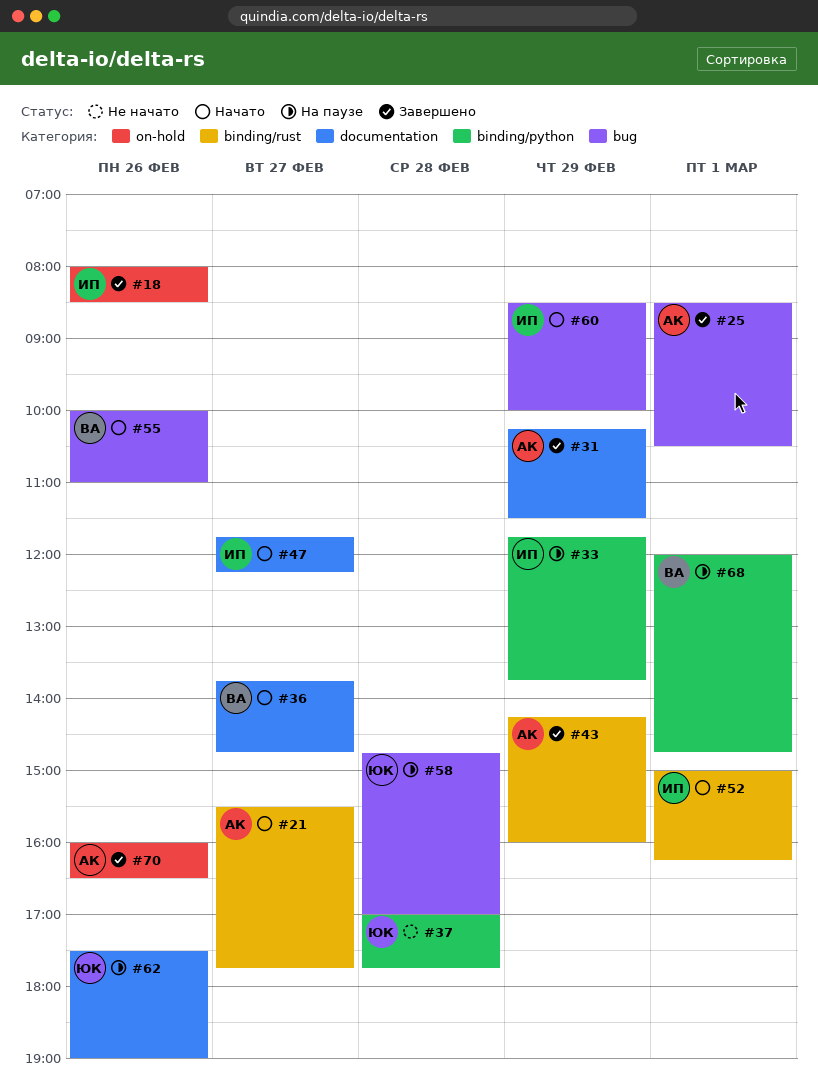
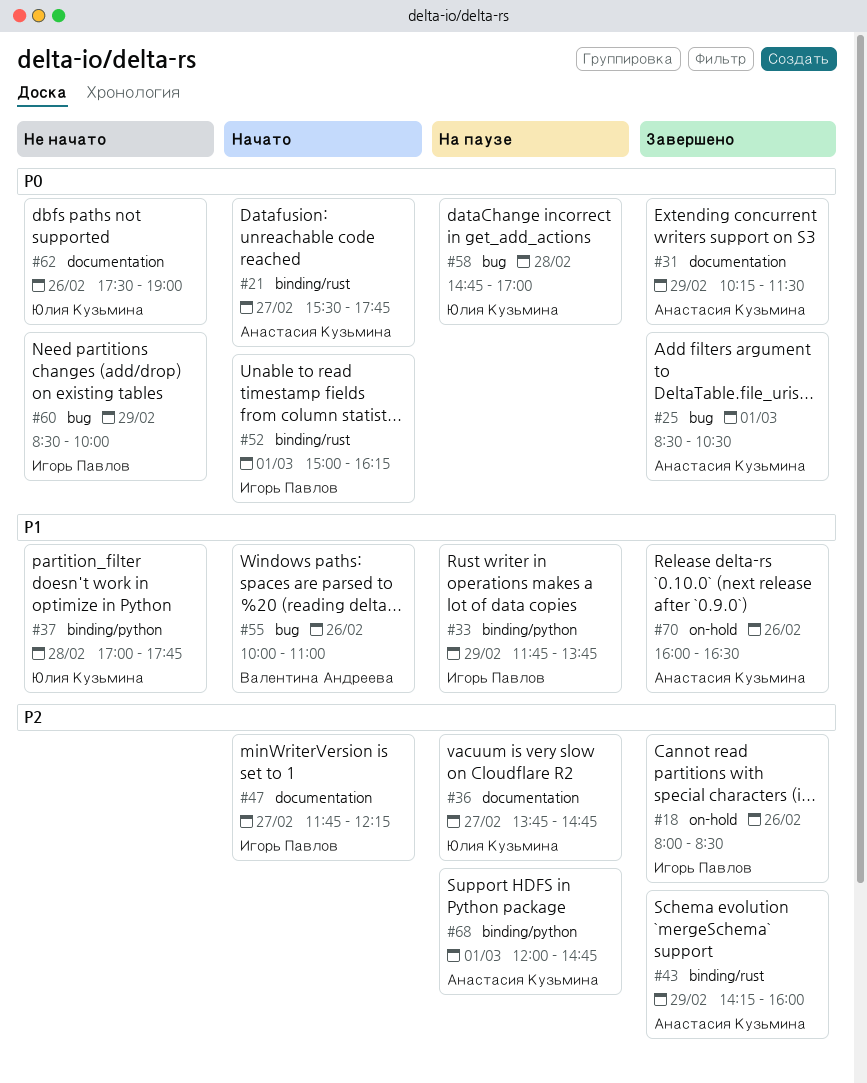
#36, status: Начато -> На паузе
#36, owner: Валентина Андреева -> Юлия Кузьмина
#60, status: Начато -> Не начато
#62, status: На паузе -> Не начато
#68, owner: Валентина Андреева -> Анастасия Кузьмина

